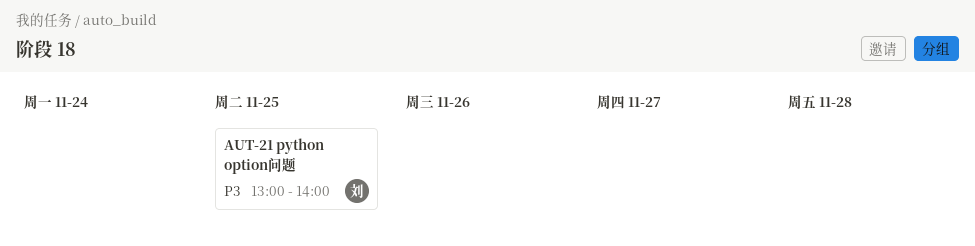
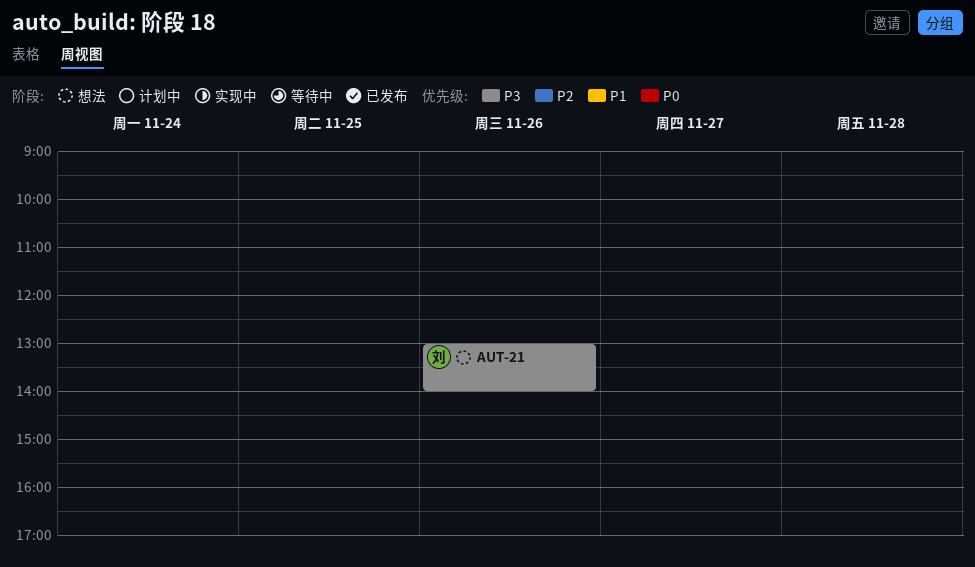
AUT-21, day: Nov 25 -> Nov 26

